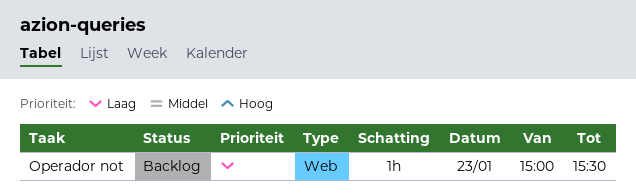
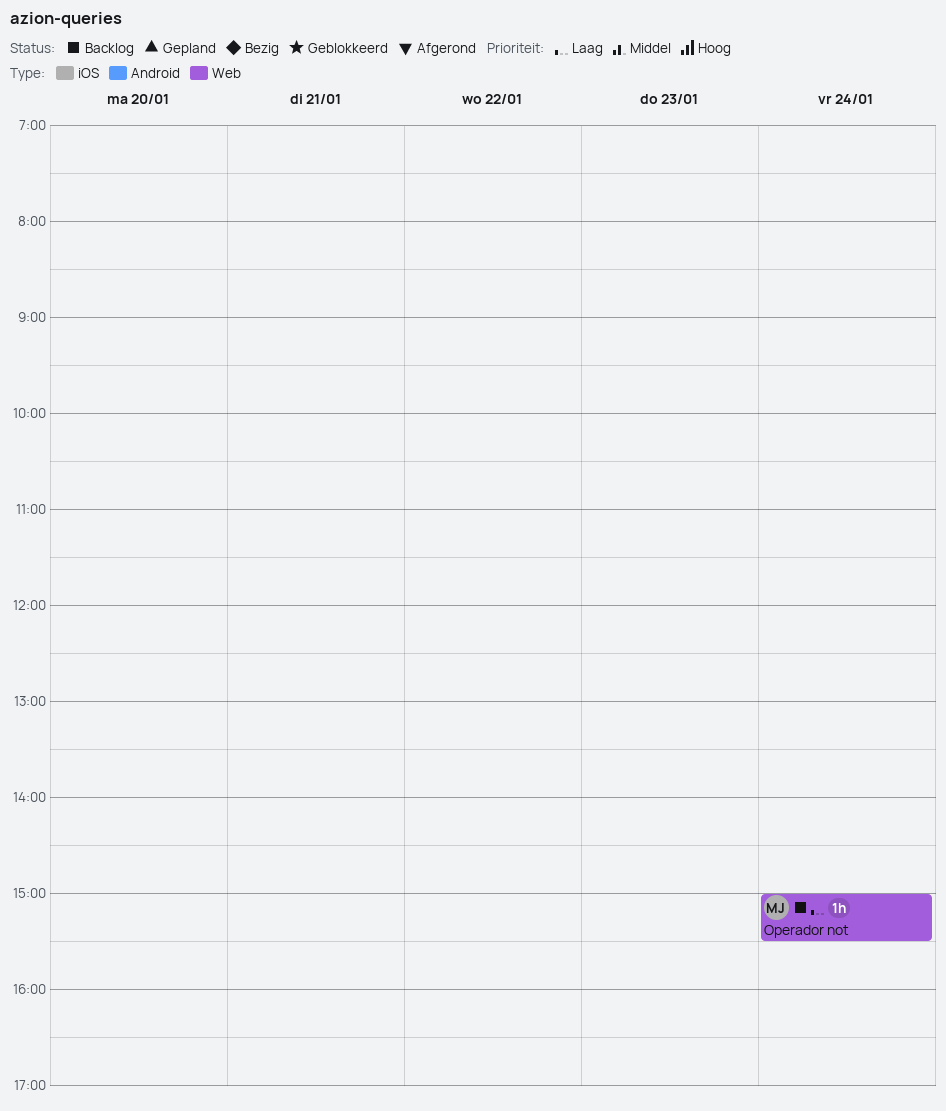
Operador not, day: Jan 23 -> Jan 24

